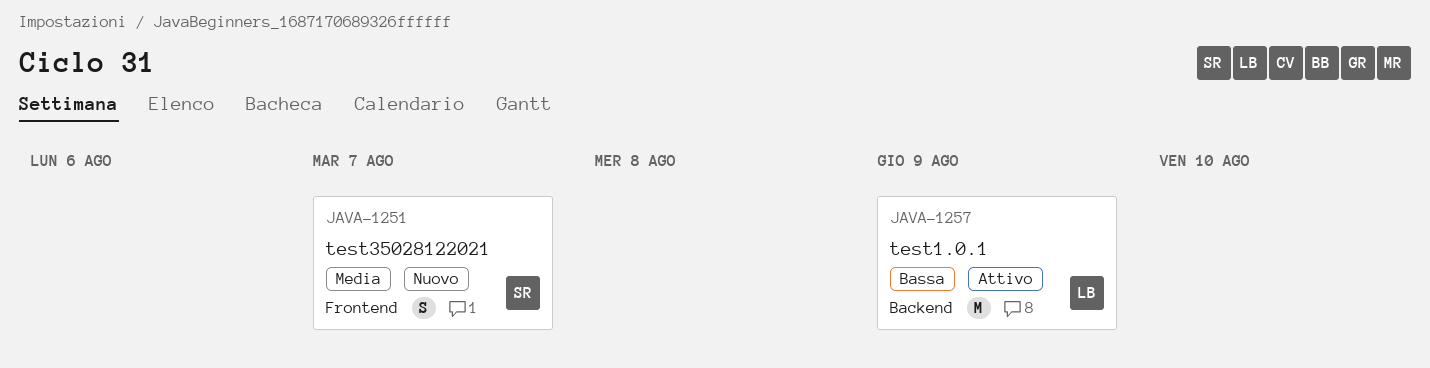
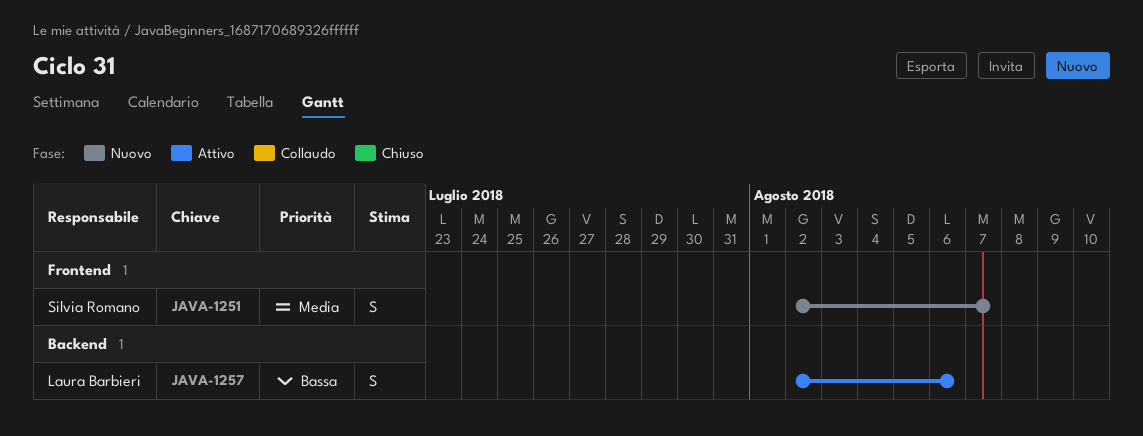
JAVA-1257, estimate: M -> S
JAVA-1257, due: Aug 9 -> Aug 6

